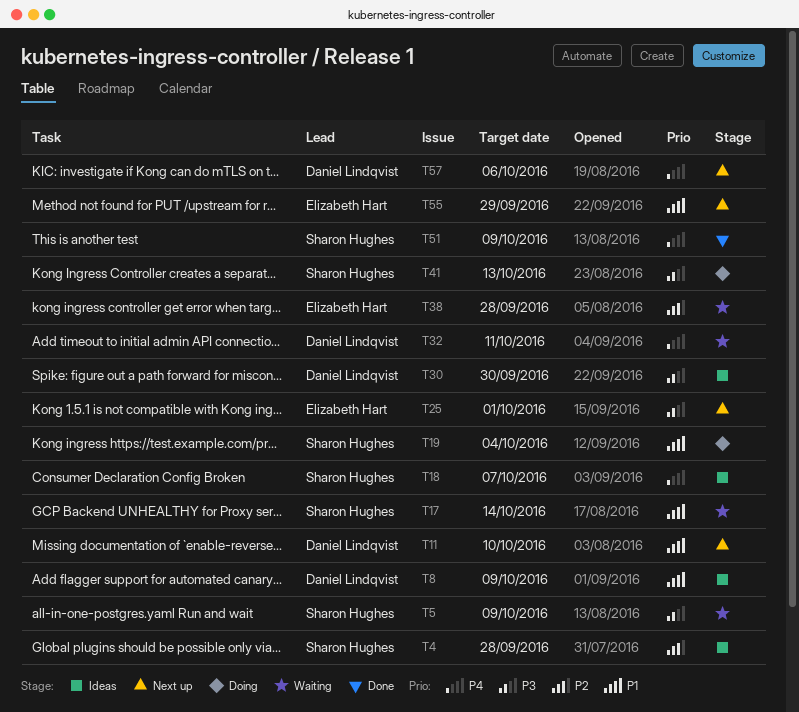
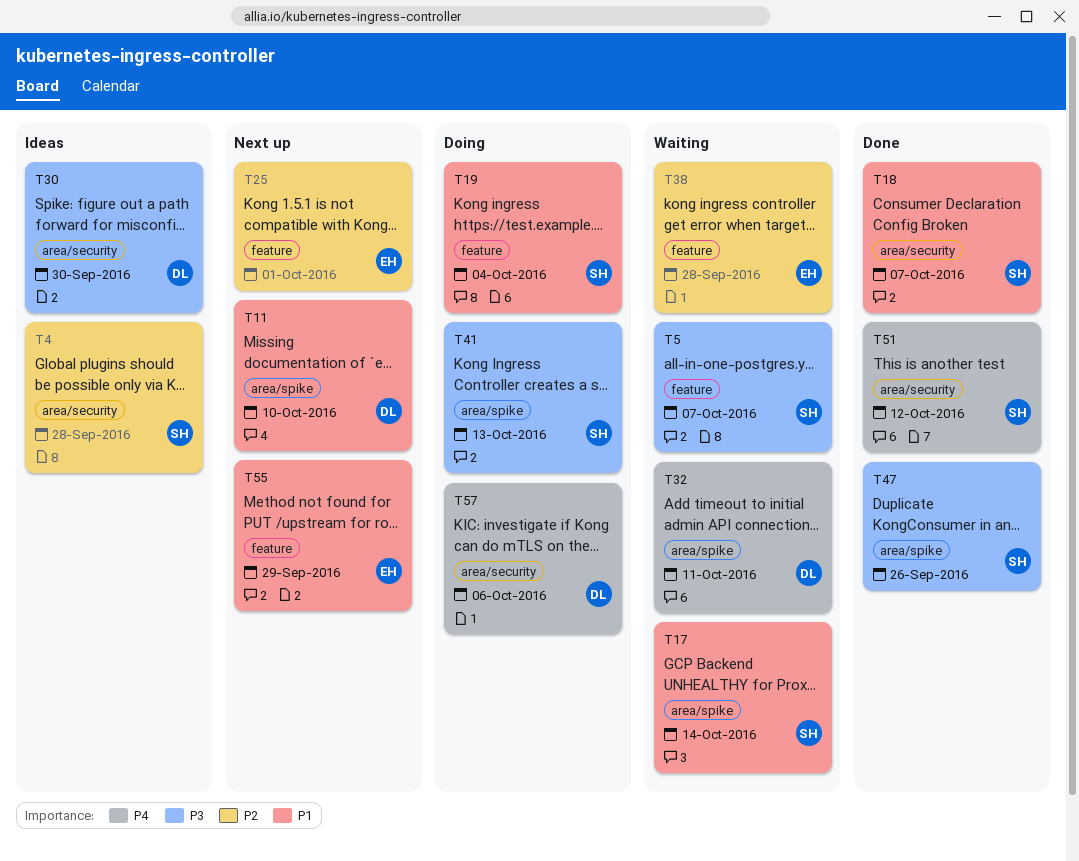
T5, due: Oct 9 -> Oct 7
T8: present -> none
T18, status: Ideas -> Done
T18, priority: P4 -> P1
T25, priority: P3 -> P2
T47: none -> present
T51, due: Oct 9 -> Oct 12
T57, status: Next up -> Doing

